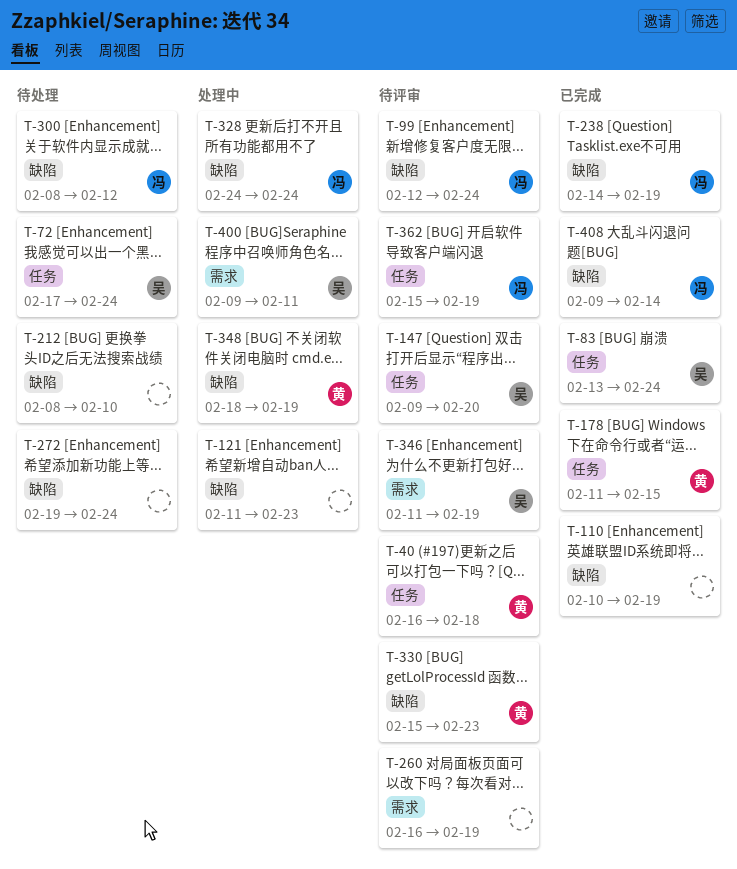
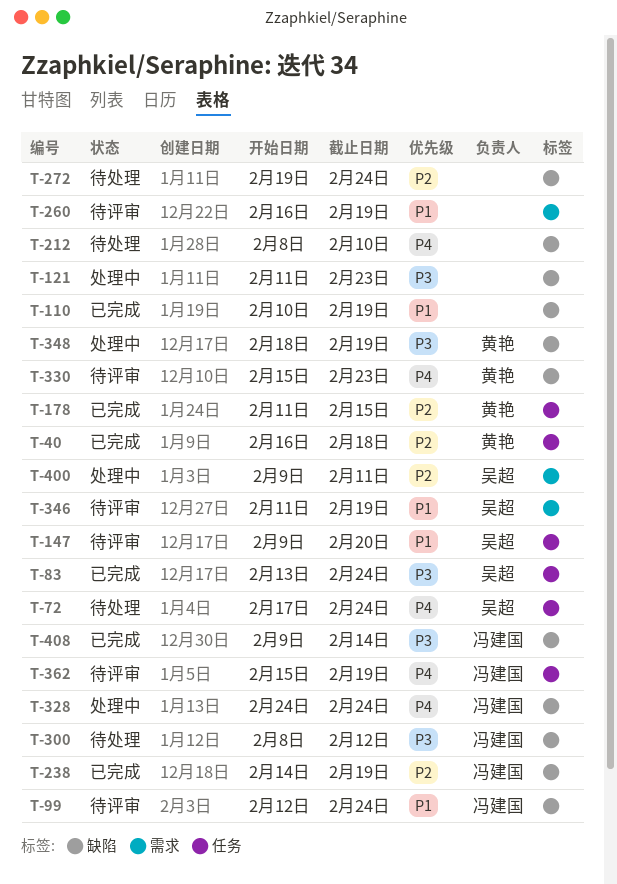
T-40, status: 待评审 -> 已完成

